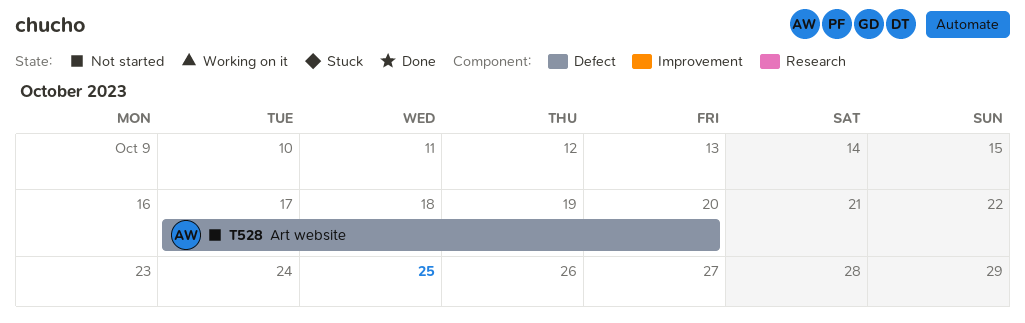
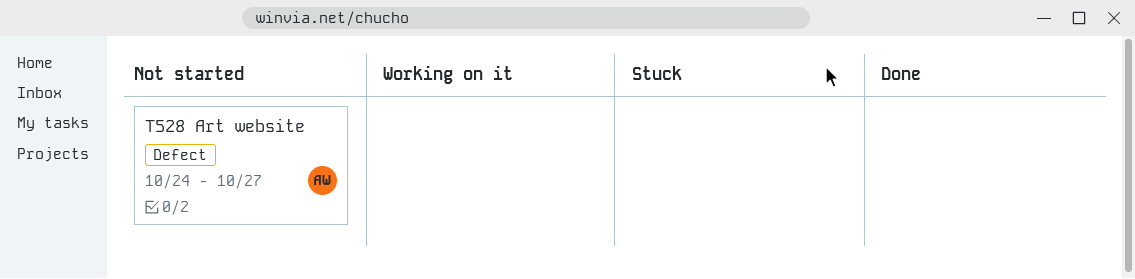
T528, start: Oct 17 -> Oct 24
T528, due: Oct 20 -> Oct 27

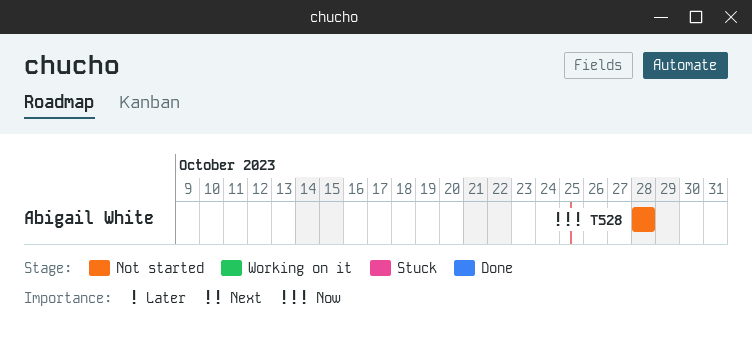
T528, start: Oct 24 -> Oct 28
T528, due: Oct 27 -> Oct 28

